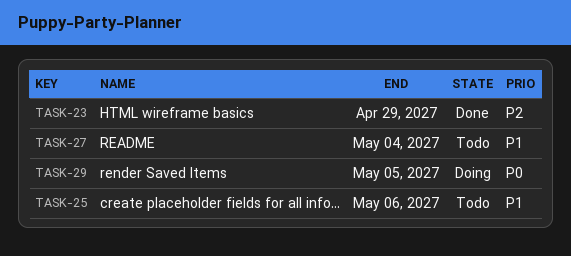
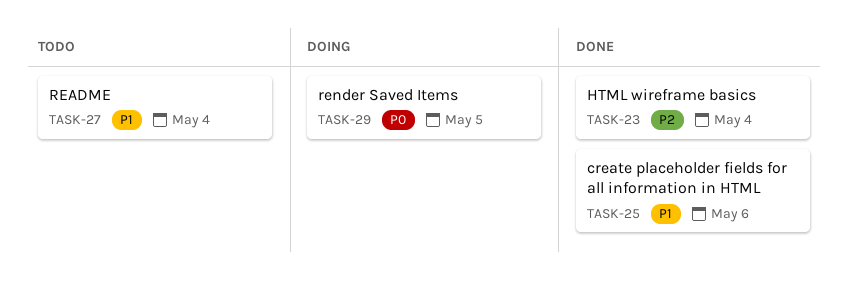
TASK-23, due: Apr 29 -> May 4
TASK-25, status: Todo -> Done

